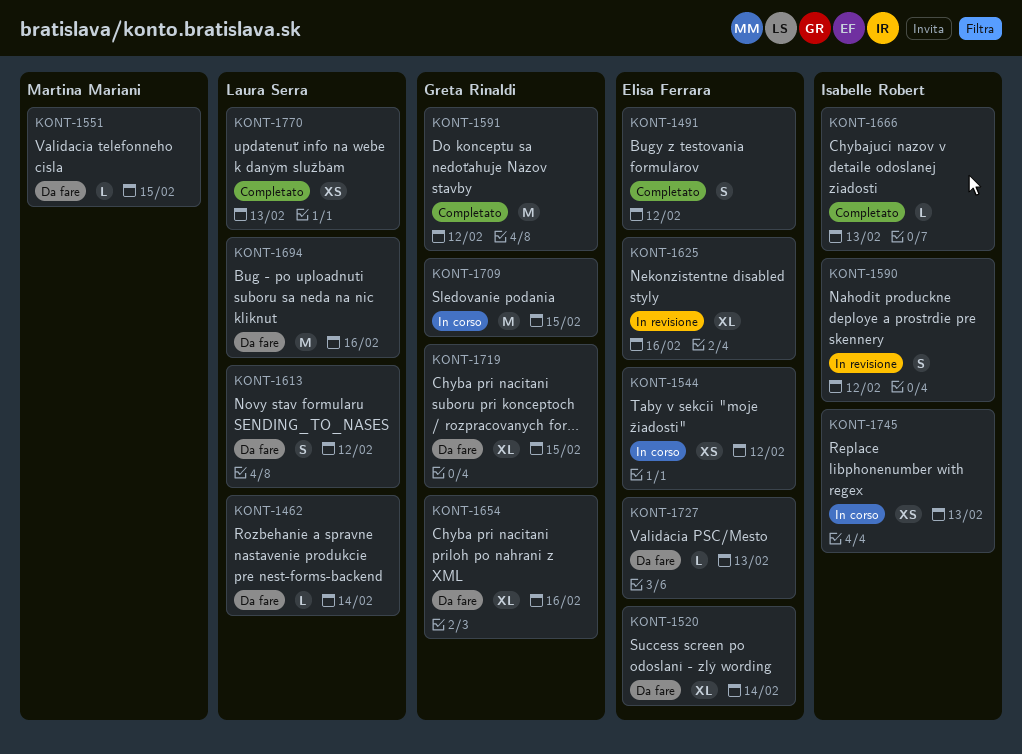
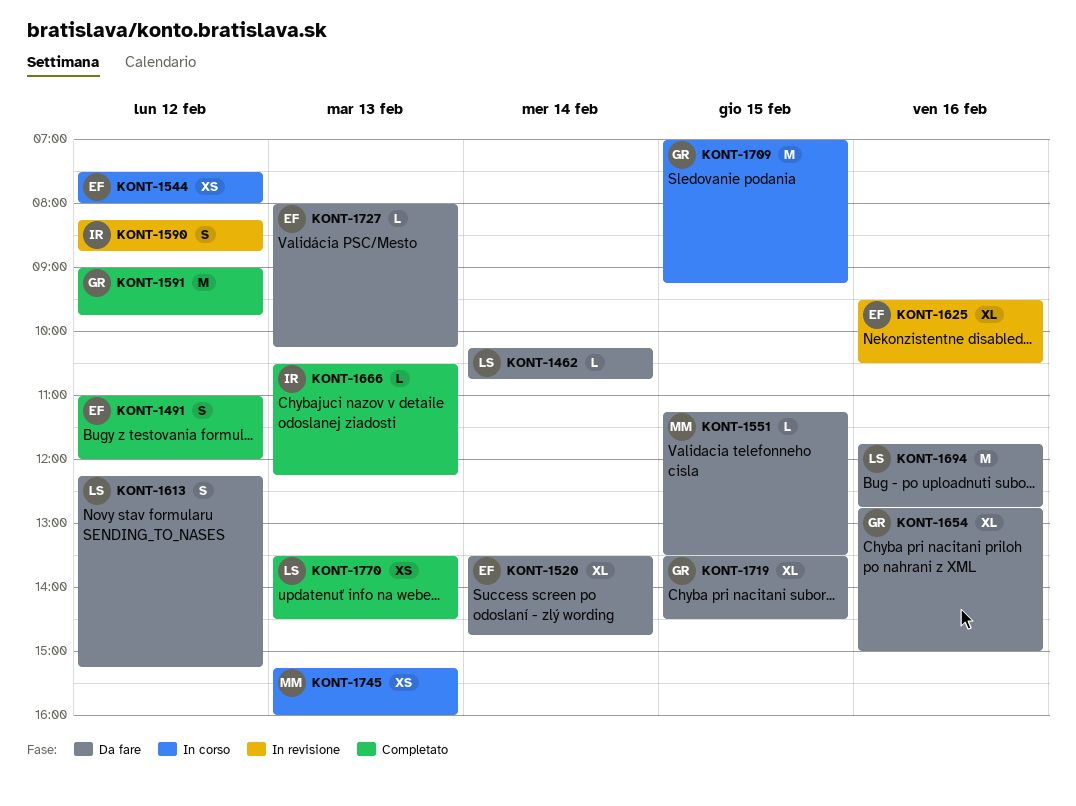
KONT-1745, owner: Isabelle Robert -> Martina Mariani

